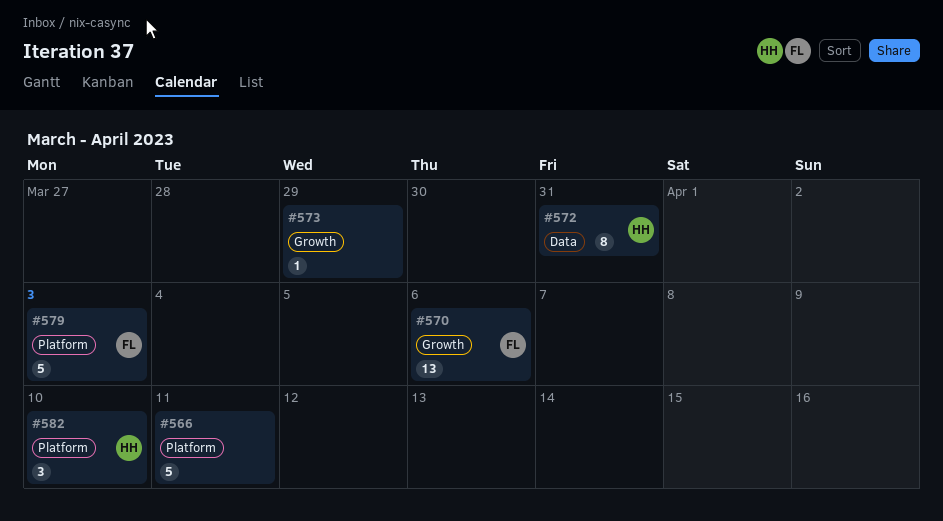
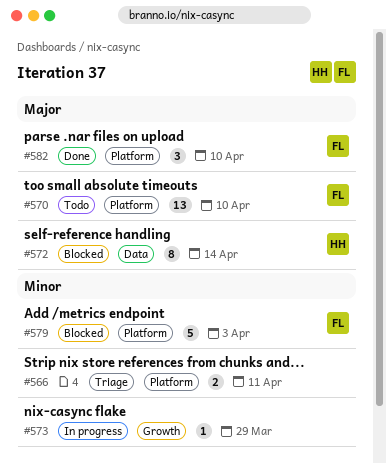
#566, estimate: 5 -> 2
#570, label: Growth -> Platform
#570, due: Apr 6 -> Apr 10
#572, due: Mar 31 -> Apr 14
#582, owner: HH -> FL

